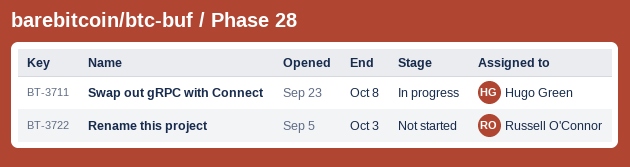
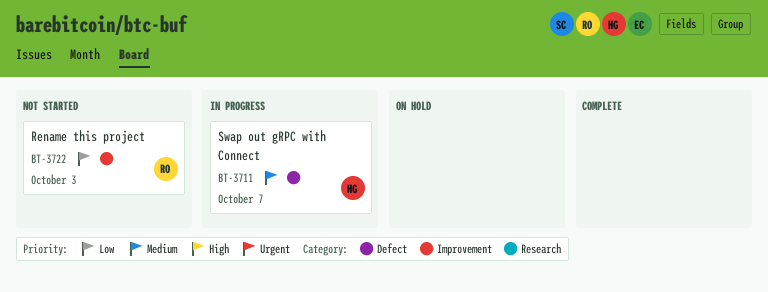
BT-3711, due: Oct 8 -> Oct 7

